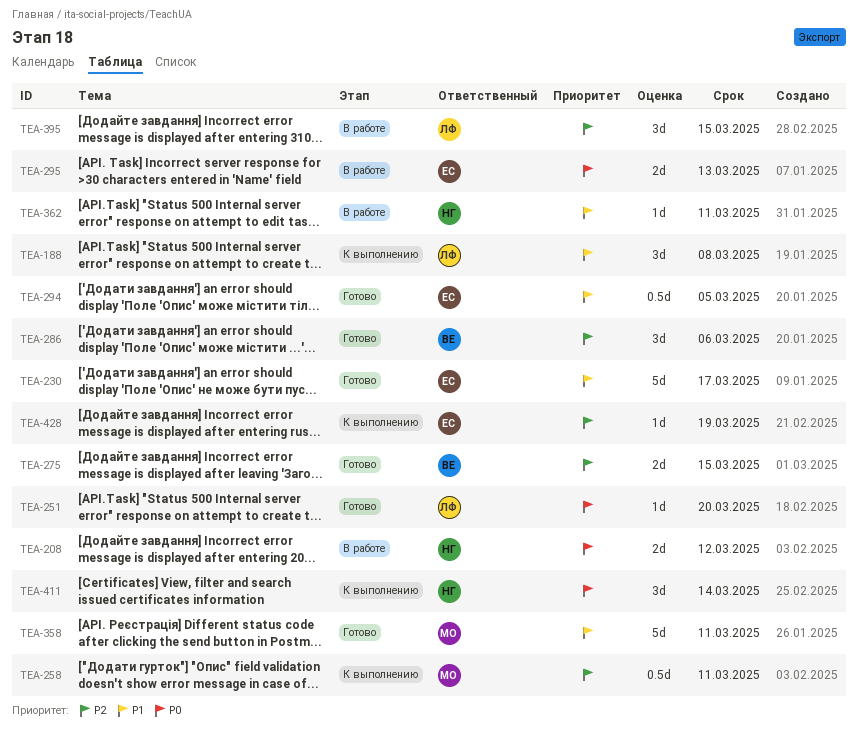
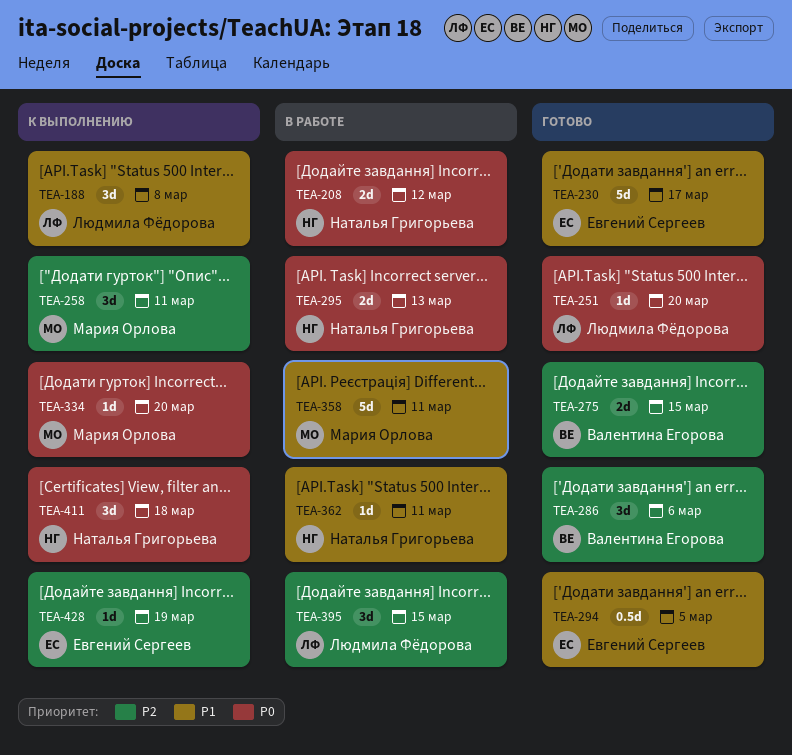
TEA-258, estimate: 0.5d -> 3d
TEA-295, owner: Евгений Сергеев -> Наталья Григорьева
TEA-334: none -> present
TEA-358, status: Готово -> В работе
TEA-411, due: Mar 14 -> Mar 18

